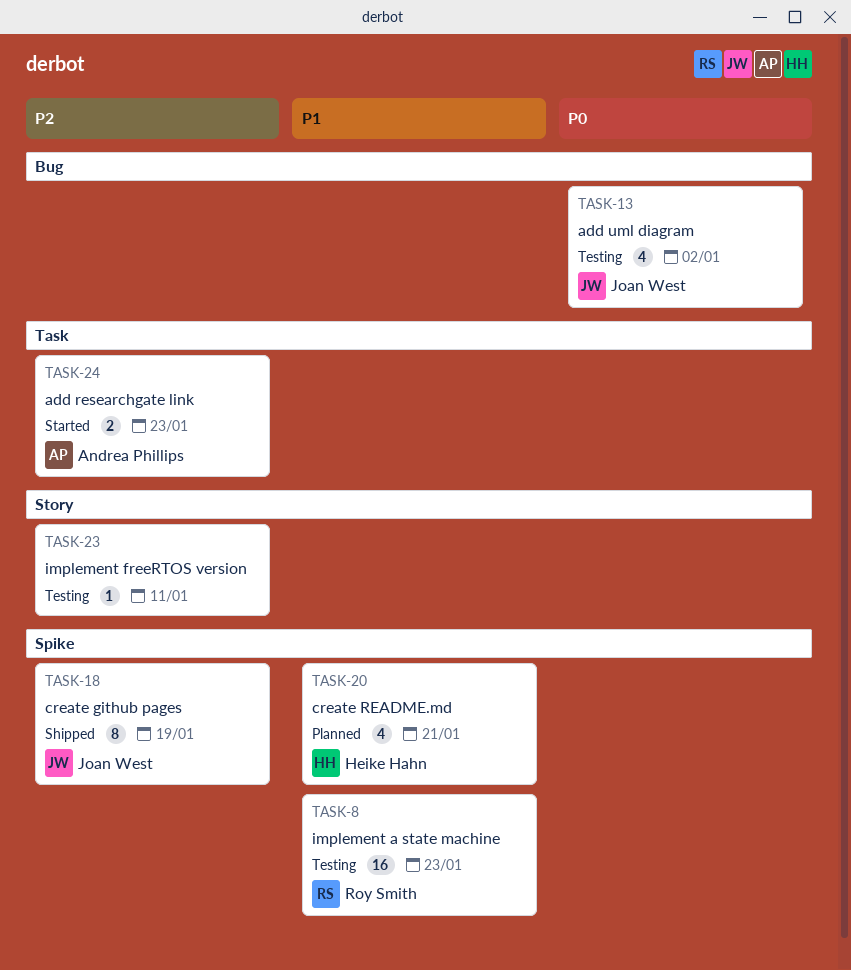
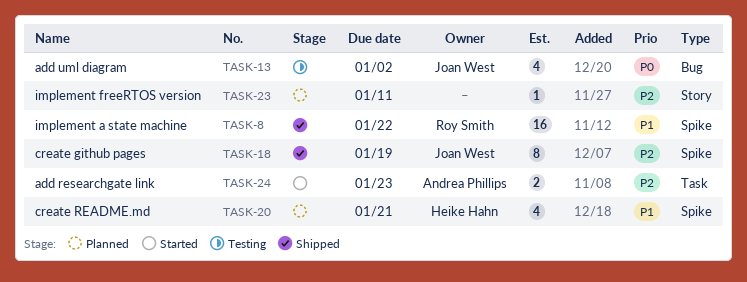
TASK-8, status: Testing -> Shipped
TASK-8, due: Jan 23 -> Jan 22
TASK-23, status: Testing -> Planned

